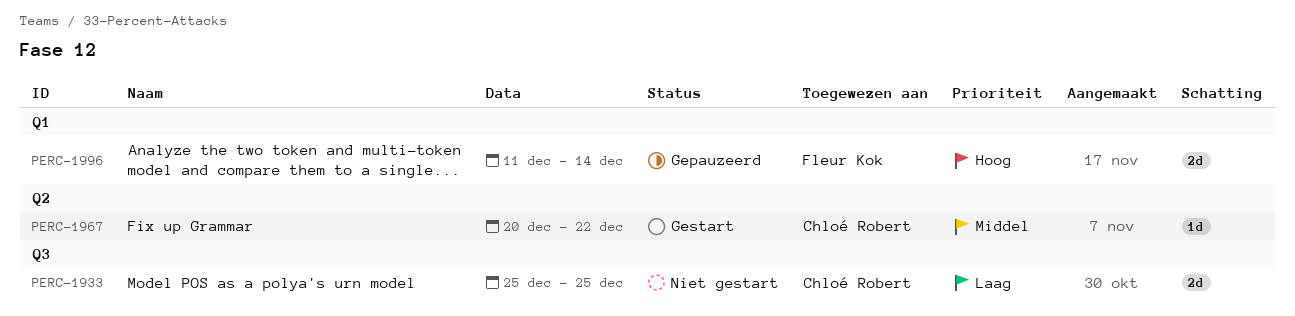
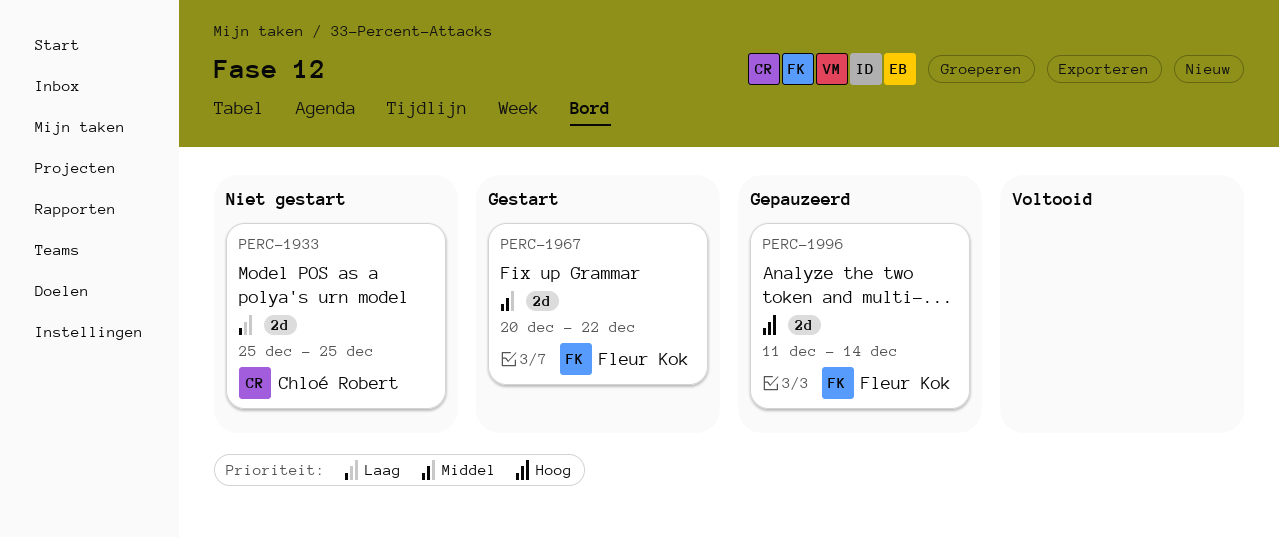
PERC-1967, owner: Chloé Robert -> Fleur Kok
PERC-1967, estimate: 1d -> 2d

